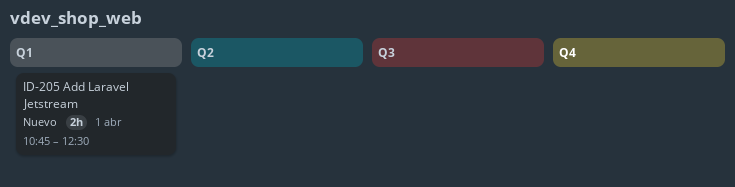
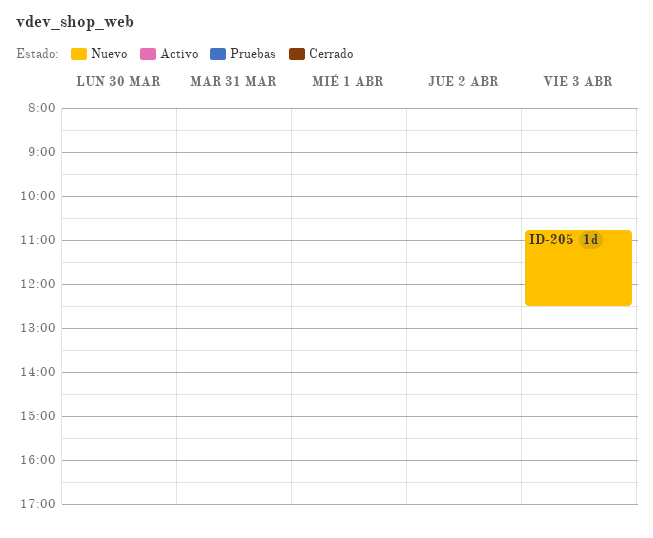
ID-205, estimate: 2h -> 1d
ID-205, day: Apr 1 -> Apr 3

